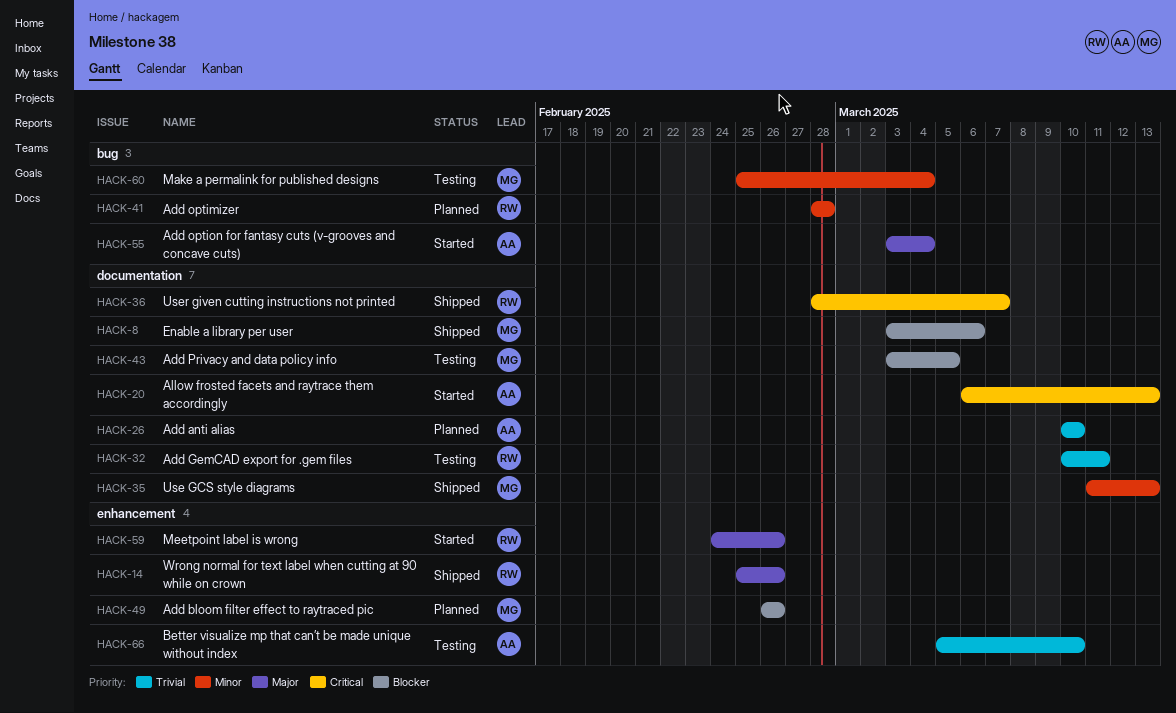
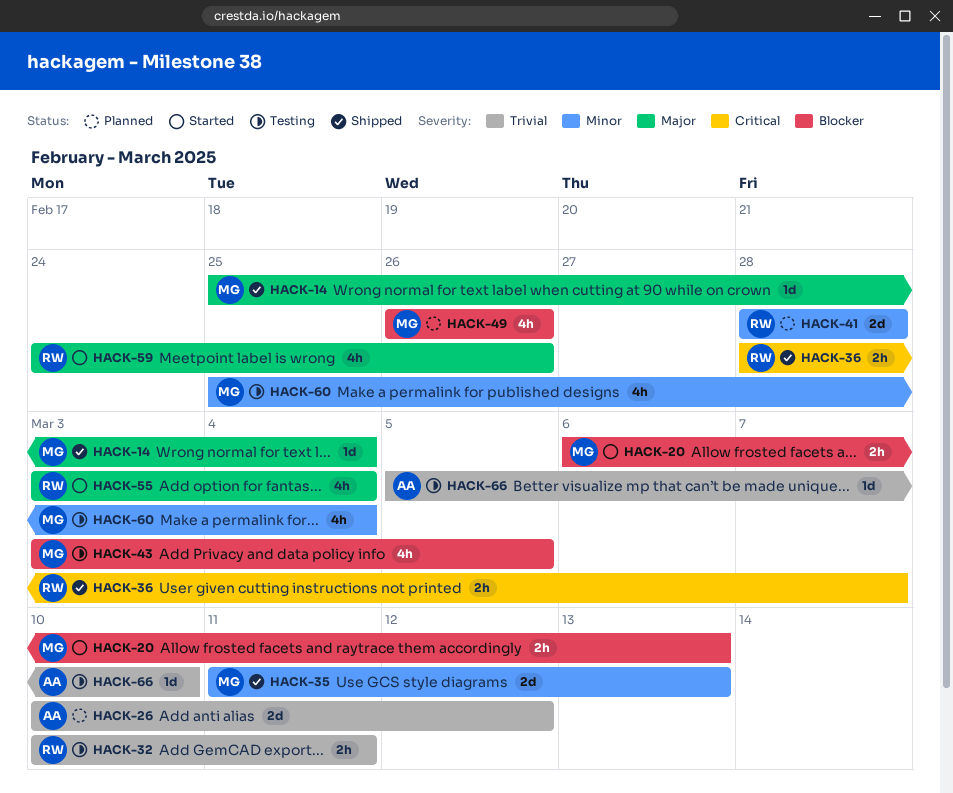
HACK-8: present -> none
HACK-14, owner: RW -> MG
HACK-14, due: Feb 26 -> Mar 4
HACK-20, owner: AA -> MG
HACK-20, priority: Critical -> Blocker
HACK-26, due: Mar 10 -> Mar 12
HACK-55, owner: AA -> RW

